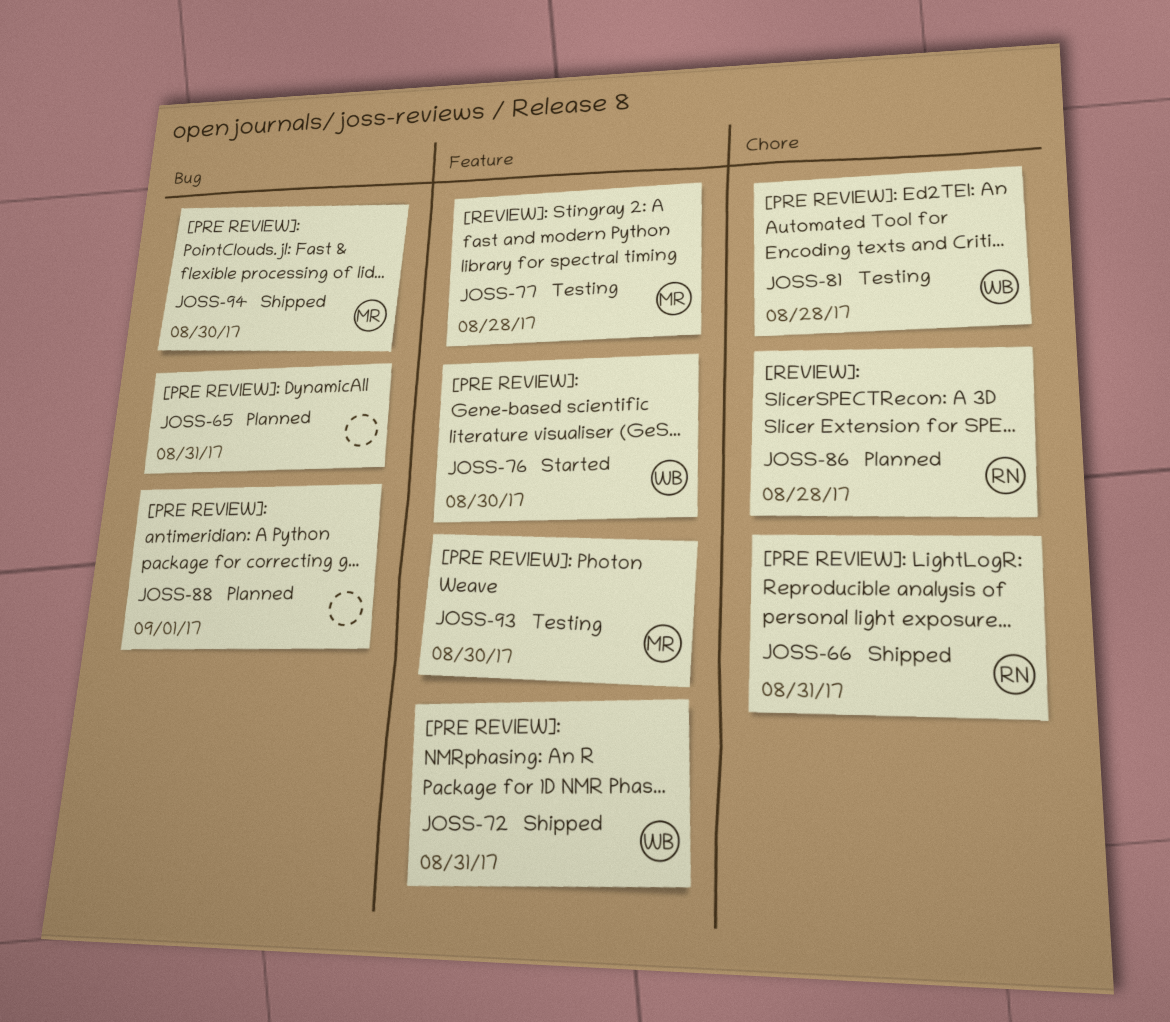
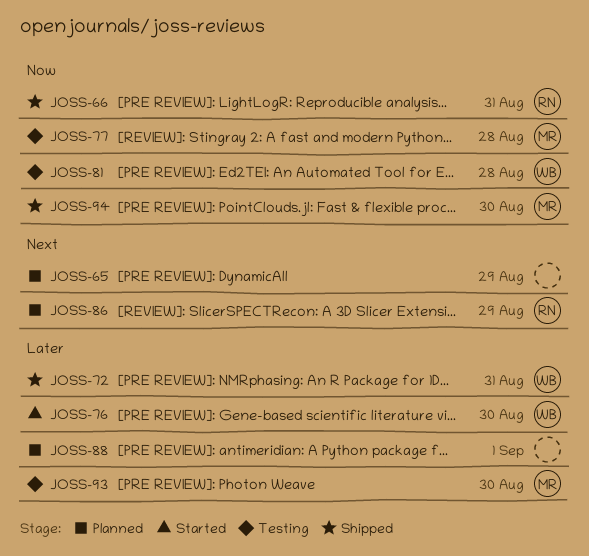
JOSS-65, due: Aug 31 -> Aug 29
JOSS-86, due: Aug 28 -> Aug 29

